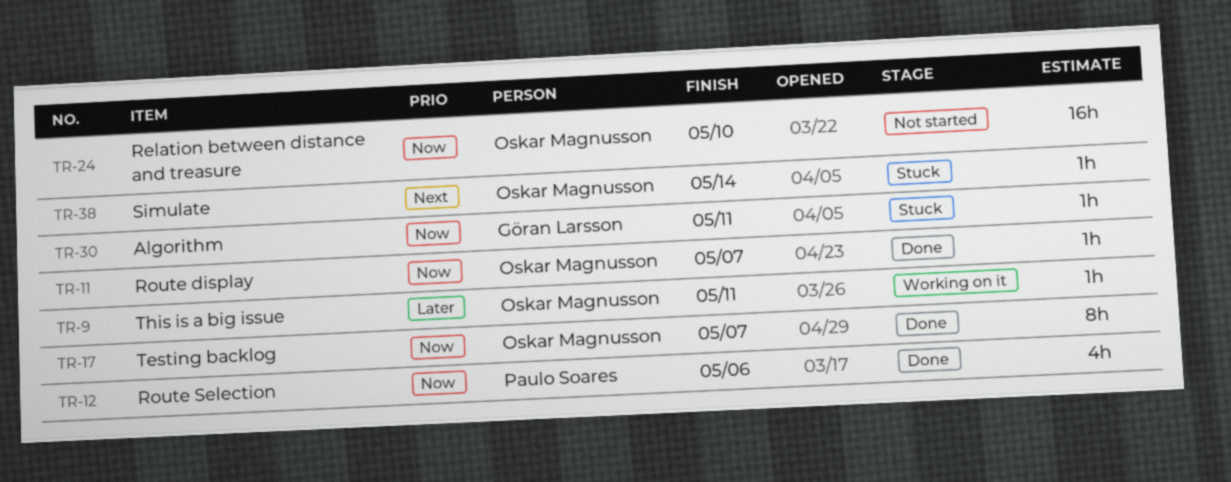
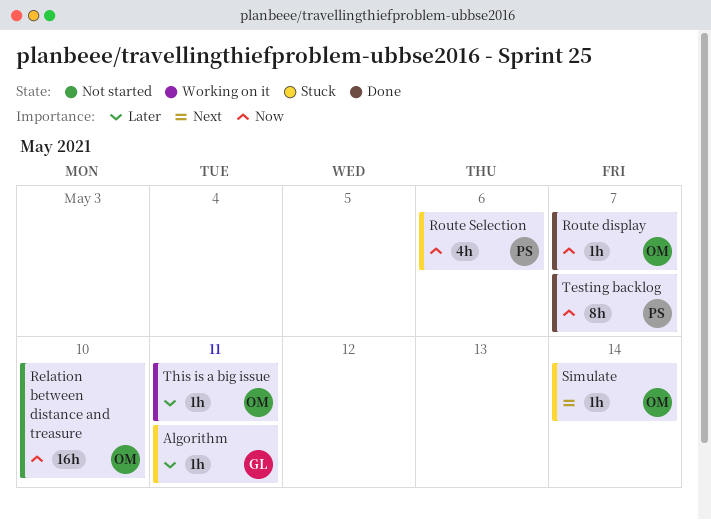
Algorithm, priority: Now -> Later
Route Selection, status: Done -> Stuck
Testing backlog, owner: Oskar Magnusson -> Paulo Soares

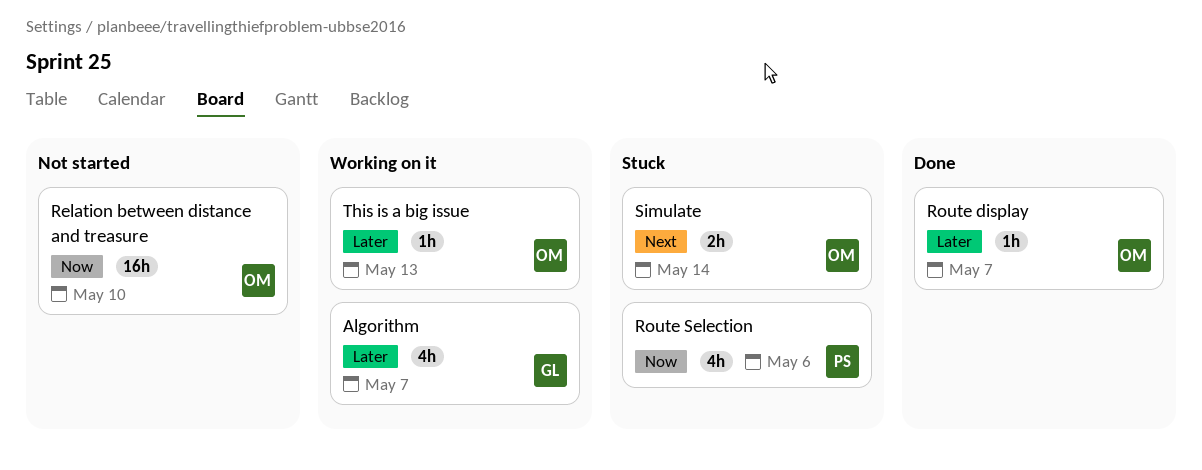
Algorithm, status: Stuck -> Working on it
Algorithm, estimate: 1h -> 4h
Algorithm, due: May 11 -> May 7
Route display, priority: Now -> Later
Simulate, estimate: 1h -> 2h
Testing backlog: present -> none
This is a big issue, due: May 11 -> May 13

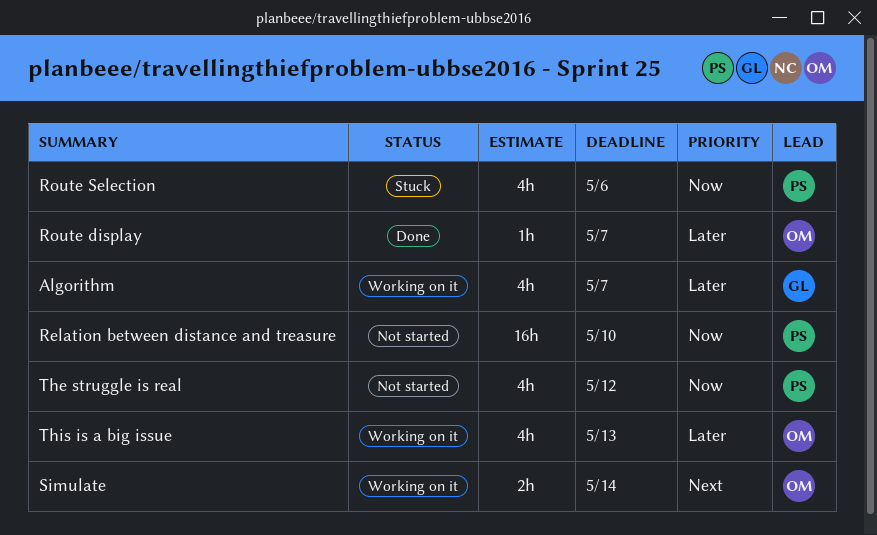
Relation between distance and treasure, owner: OM -> PS
Simulate, status: Stuck -> Working on it
The struggle is real: none -> present
This is a big issue, estimate: 1h -> 4h

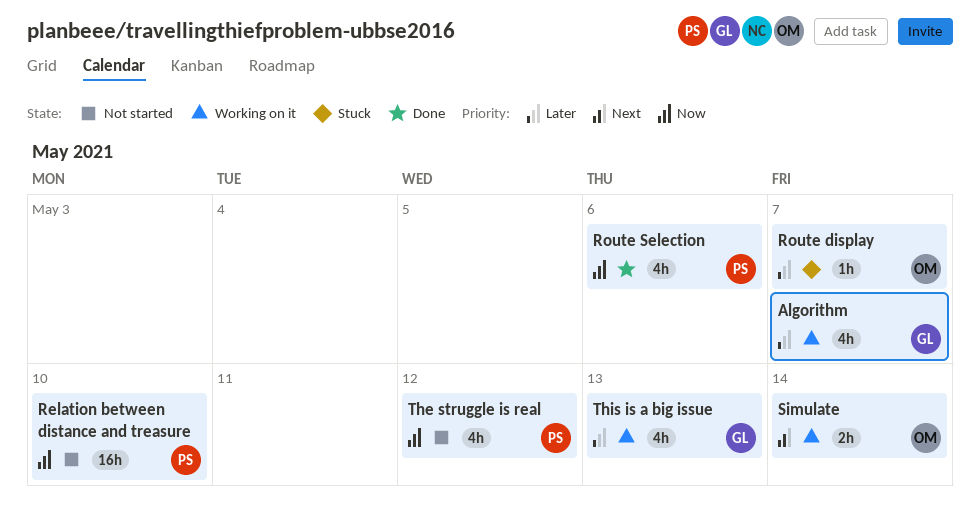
Route display, status: Done -> Stuck
Route Selection, status: Stuck -> Done
This is a big issue, owner: OM -> GL

